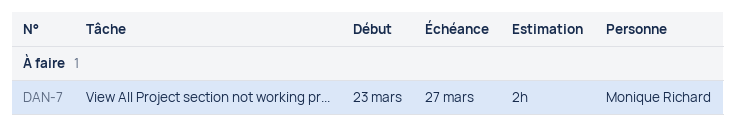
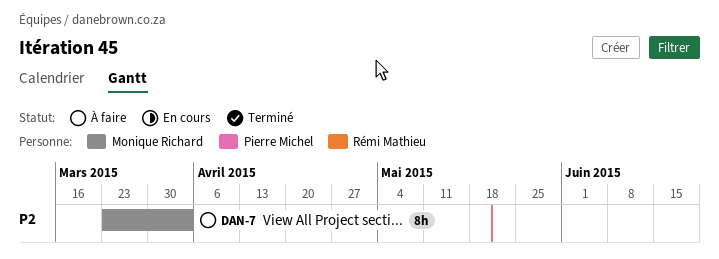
DAN-7, estimate: 2h -> 8h
DAN-7, due: Mar 27 -> Apr 3

